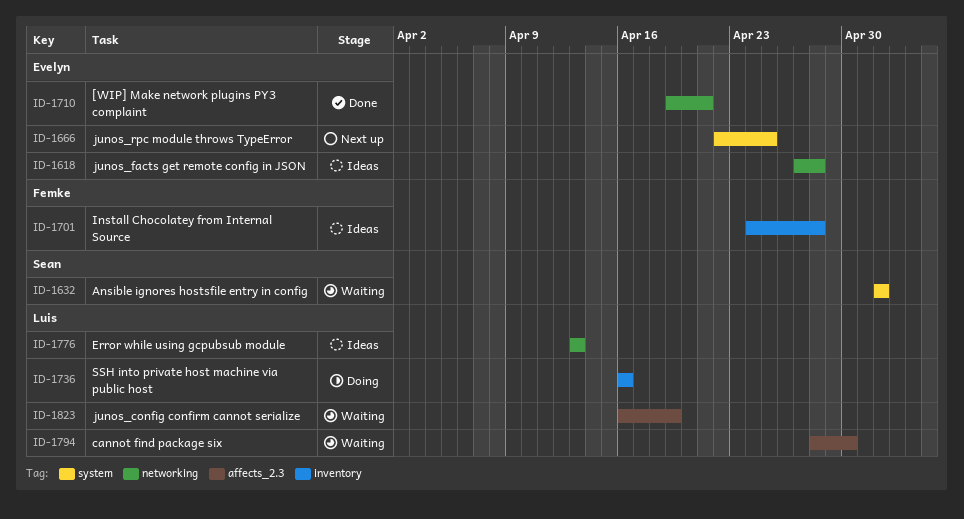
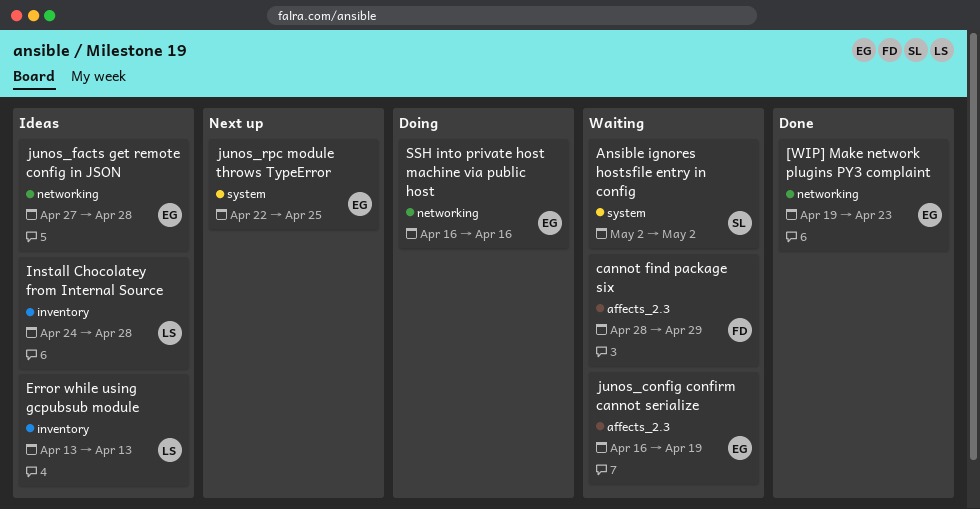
[WIP] Make network plugins PY3 complaint, due: Apr 21 -> Apr 23
cannot find package six, owner: Luis -> Femke
cannot find package six, due: Apr 30 -> Apr 29
Error while using gcpubsub module, label: networking -> inventory
Install Chocolatey from Internal Source, owner: Femke -> Luis
junos_config confirm cannot serialize, owner: Luis -> Evelyn
SSH into private host machine via public host, owner: Luis -> Evelyn
SSH into private host machine via public host, label: inventory -> networking

